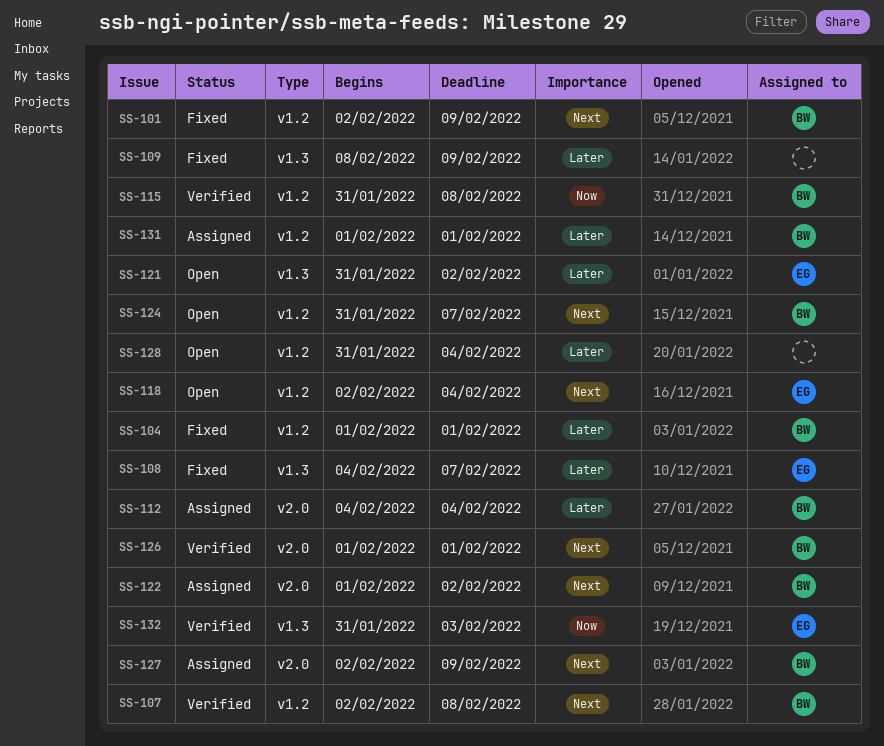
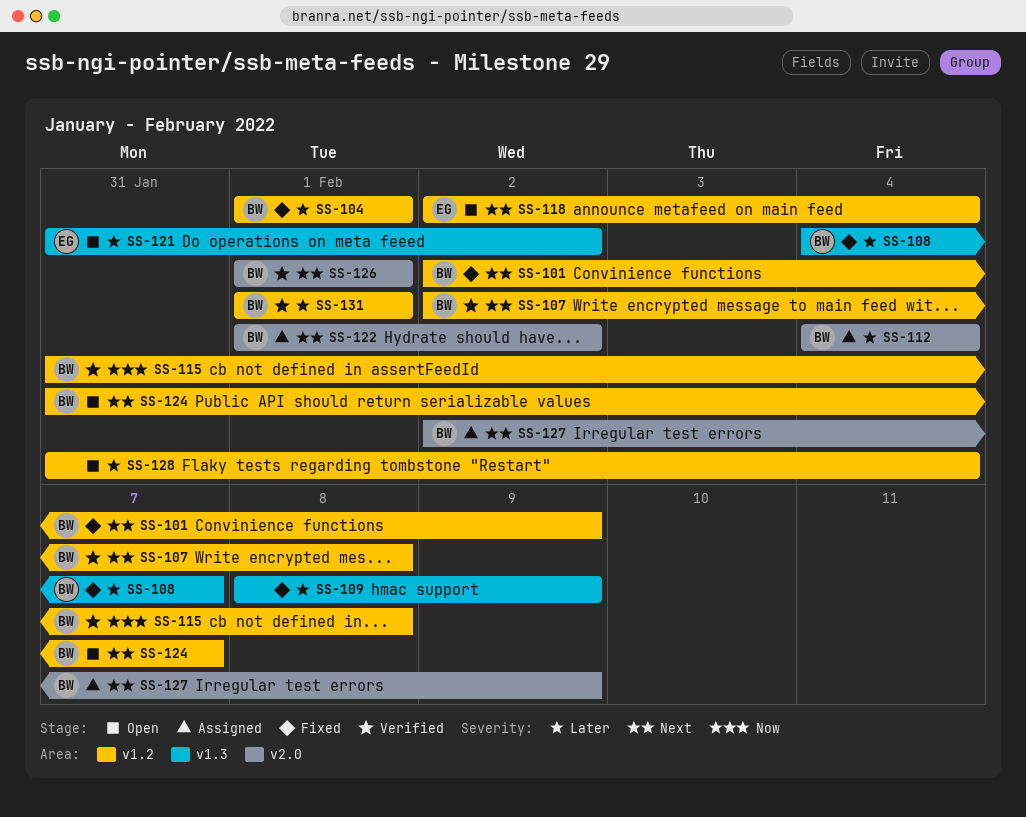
SS-108, owner: EG -> BW
SS-131, status: Assigned -> Verified
SS-132: present -> none

